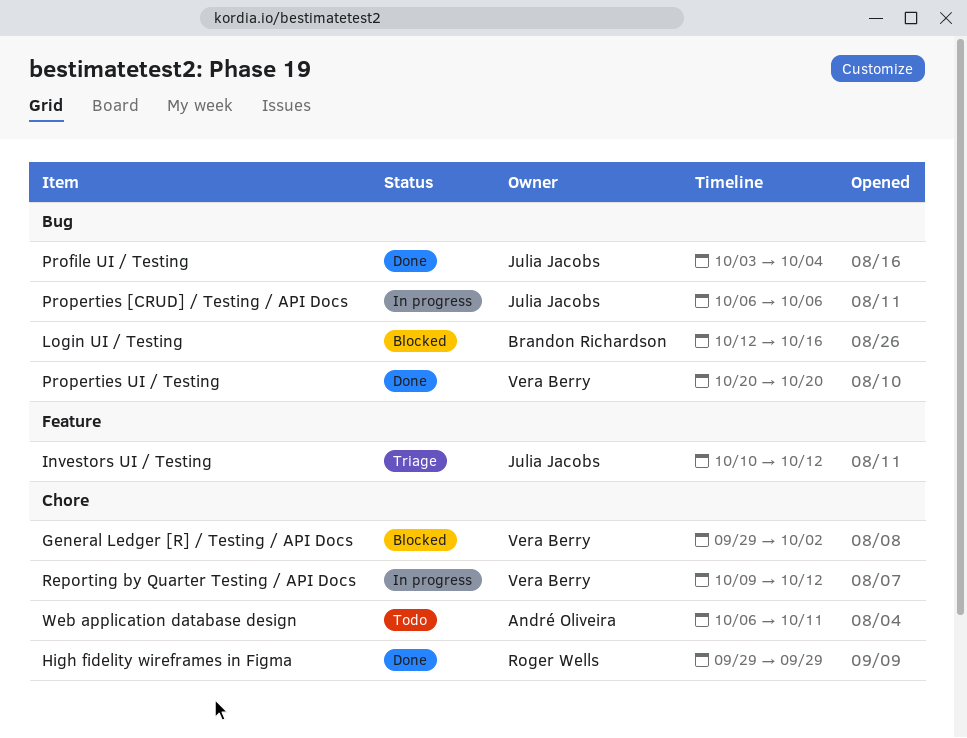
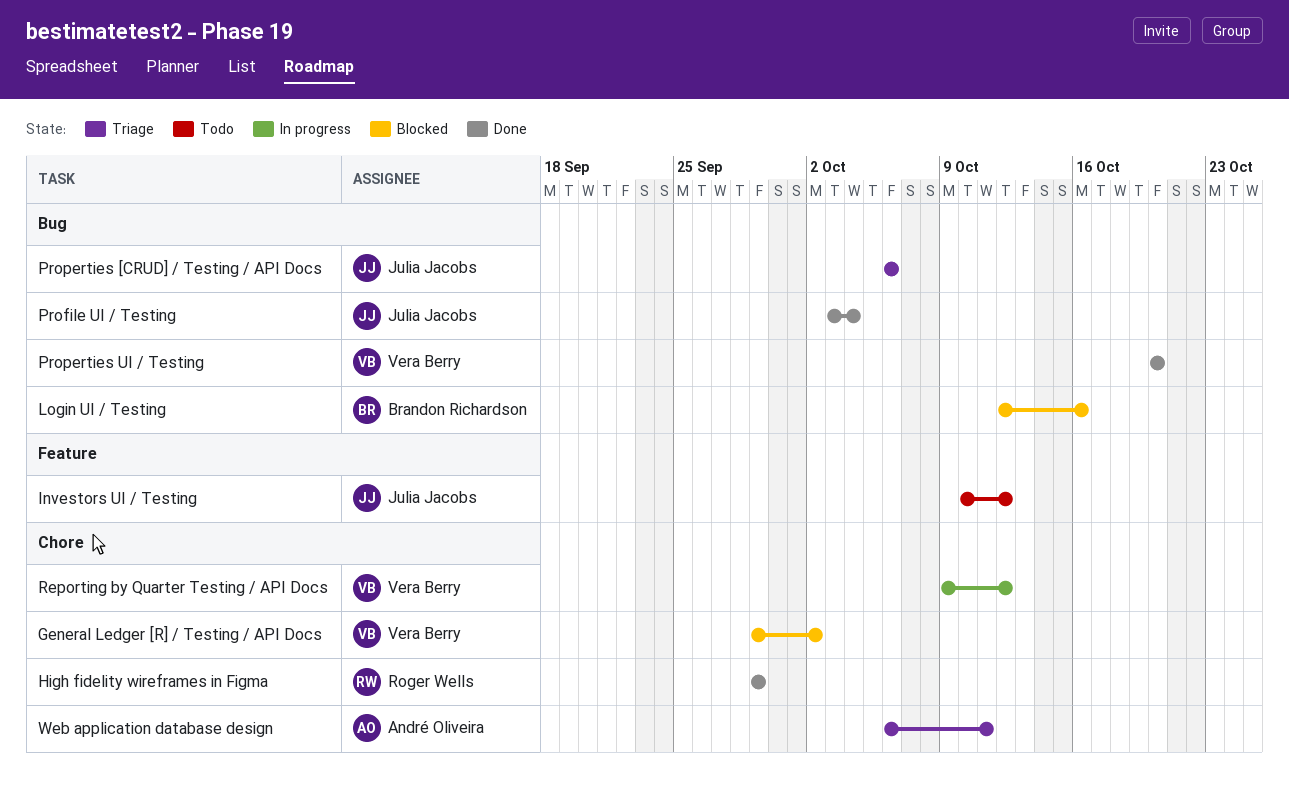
Investors UI / Testing, status: Triage -> Todo
Properties [CRUD] / Testing / API Docs, status: In progress -> Triage
Web application database design, status: Todo -> Triage

